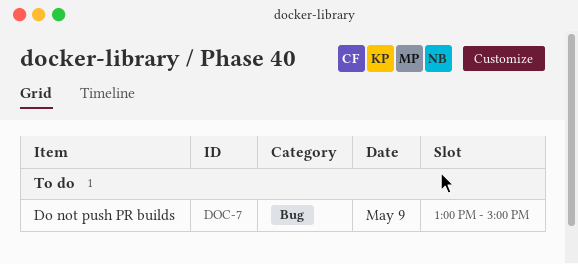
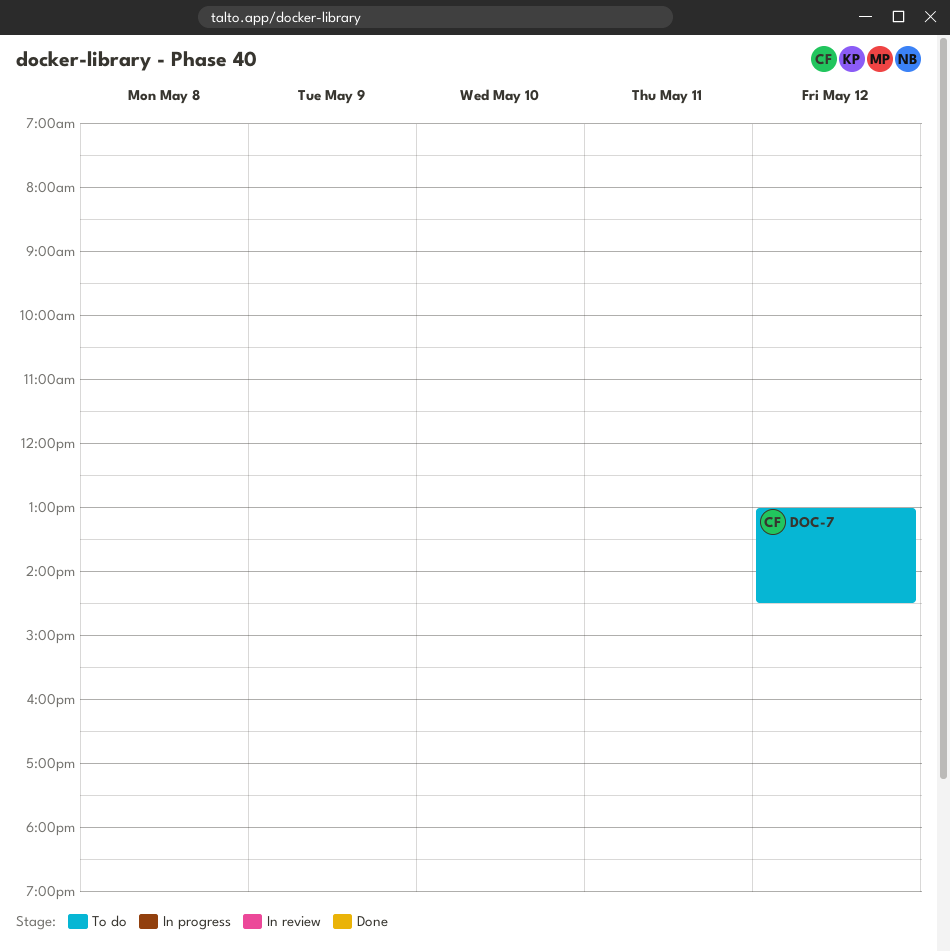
DOC-7, day: May 9 -> May 12
DOC-7, ends: 15:00 -> 14:30

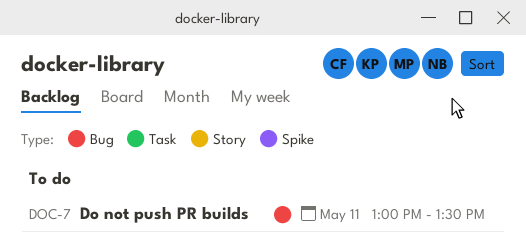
DOC-7, day: May 12 -> May 11
DOC-7, ends: 14:30 -> 13:30

